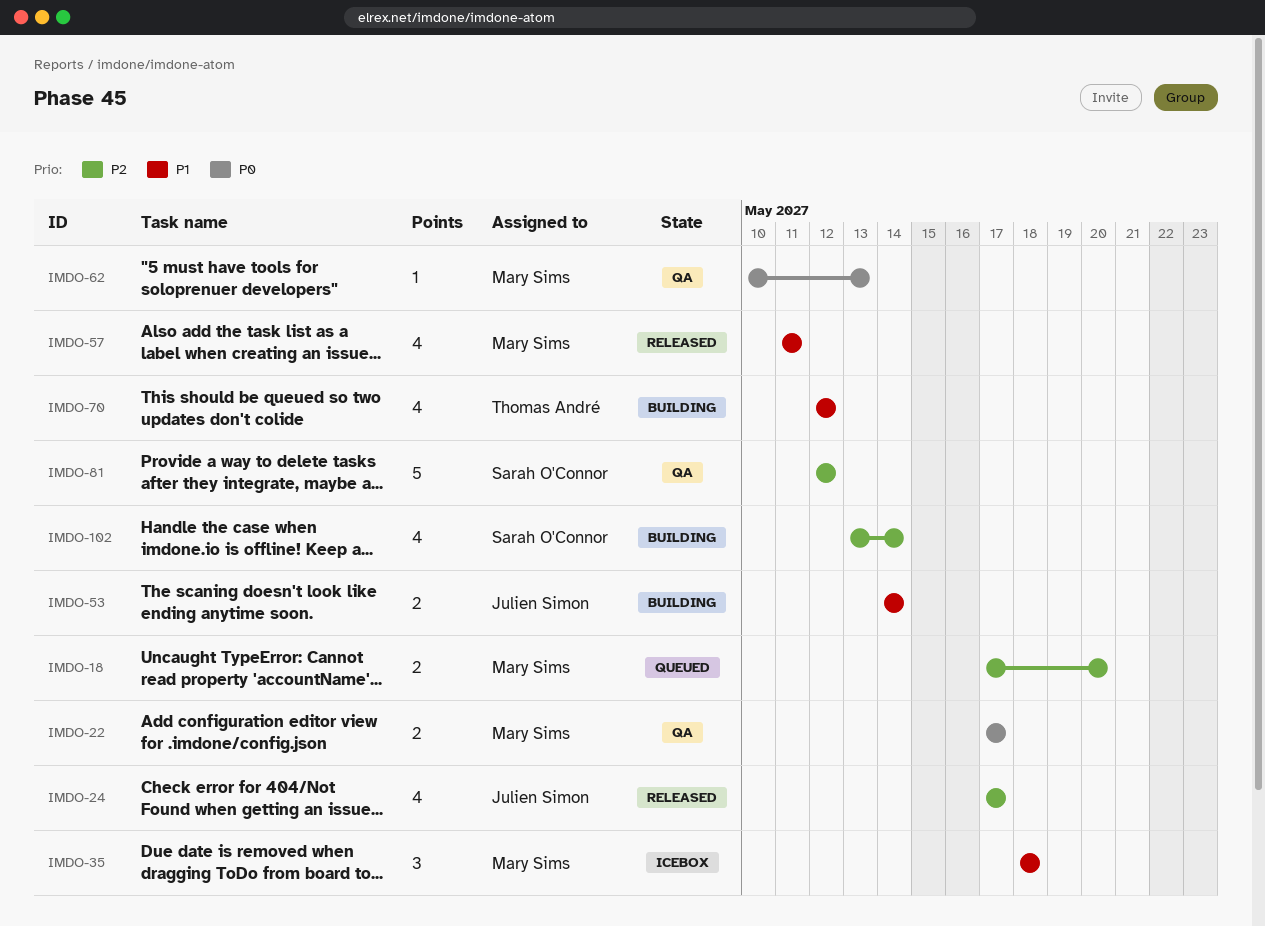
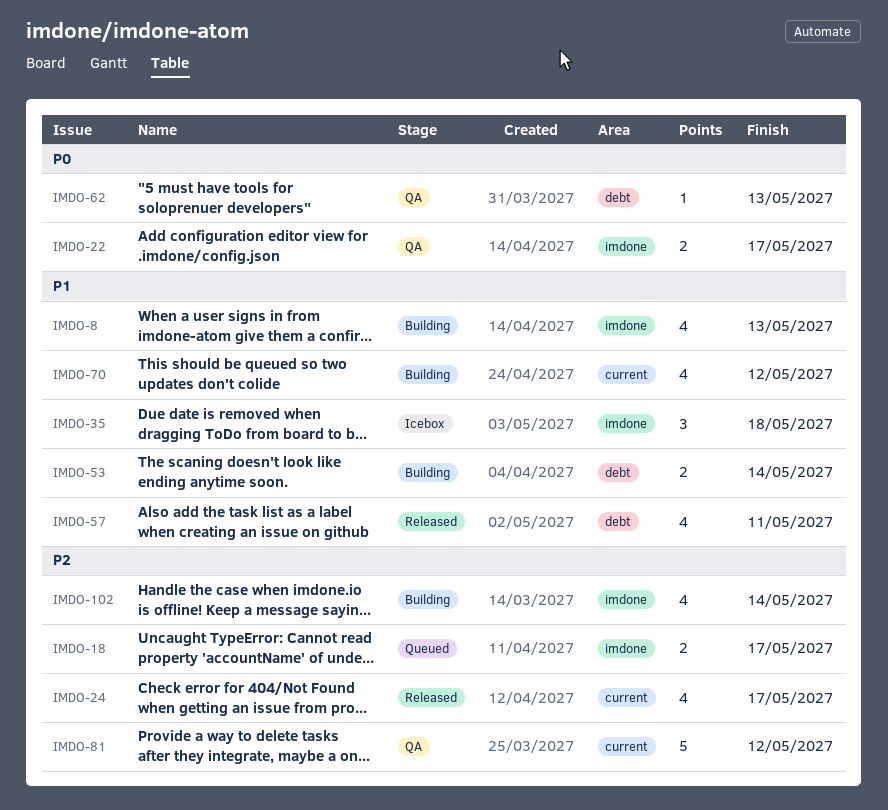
IMDO-8: none -> present
IMDO-18, due: May 20 -> May 17

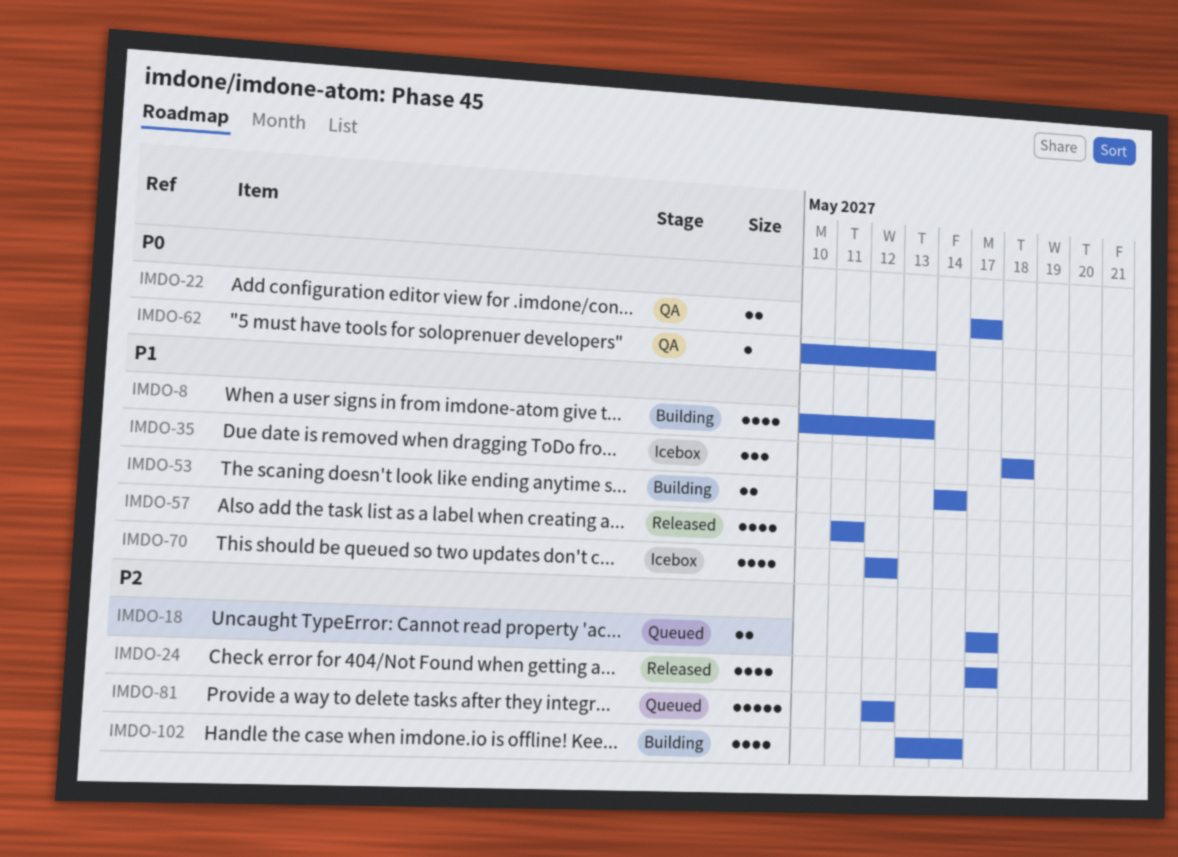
IMDO-70, status: Building -> Icebox
IMDO-81, status: QA -> Queued

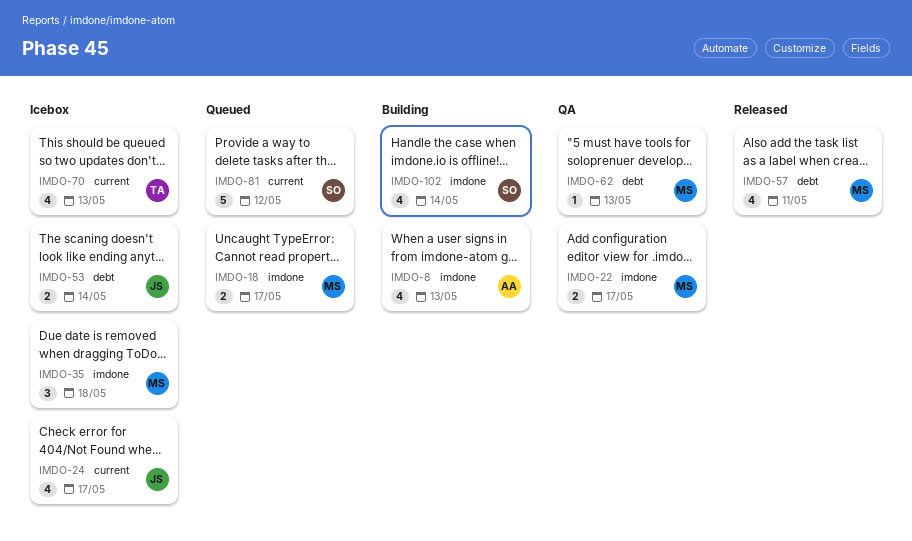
IMDO-24, status: Released -> Icebox
IMDO-53, status: Building -> Icebox
IMDO-70, due: May 12 -> May 13

